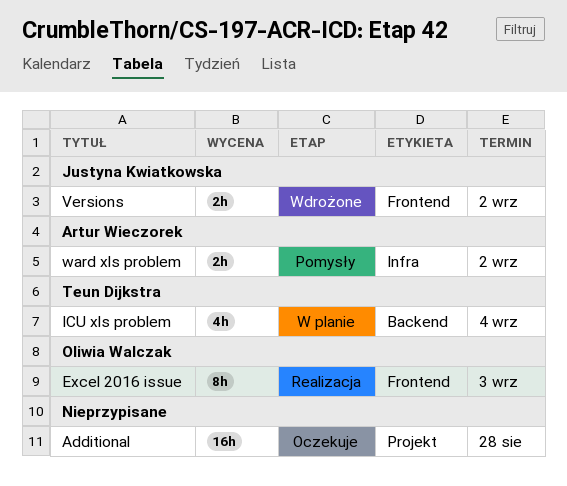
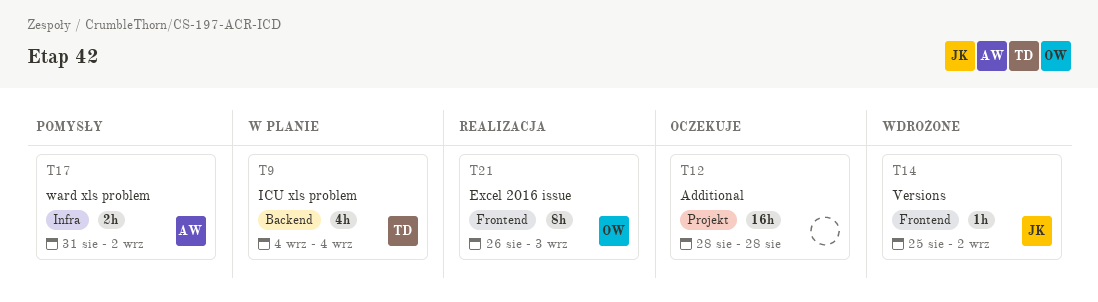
Versions, estimate: 2h -> 1h

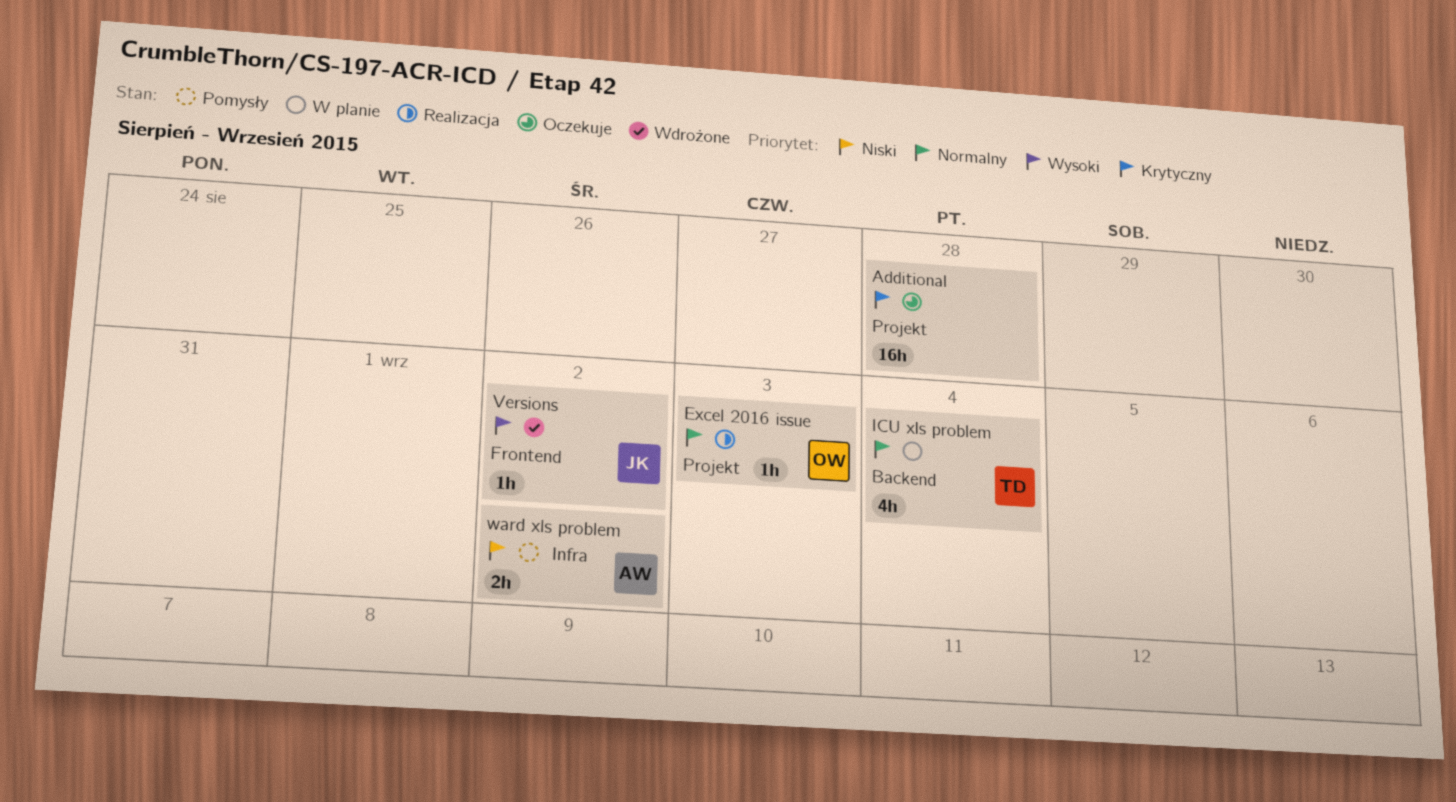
Excel 2016 issue, label: Frontend -> Projekt
Excel 2016 issue, estimate: 8h -> 1h

